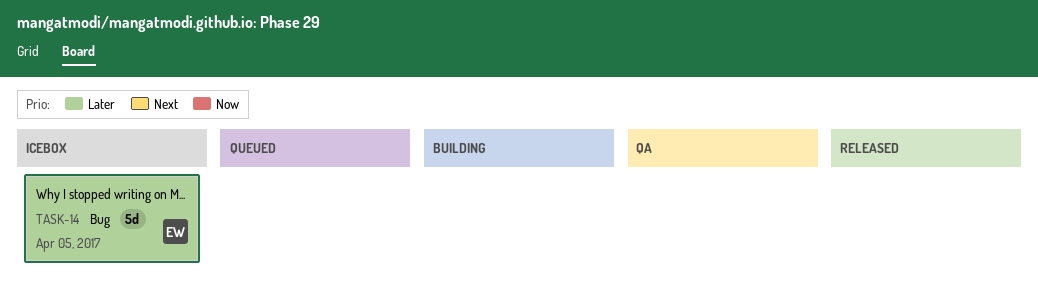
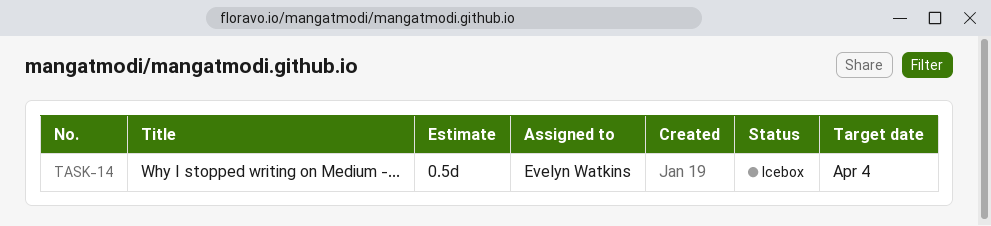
TASK-14, estimate: 5d -> 0.5d
TASK-14, due: Apr 5 -> Apr 4

